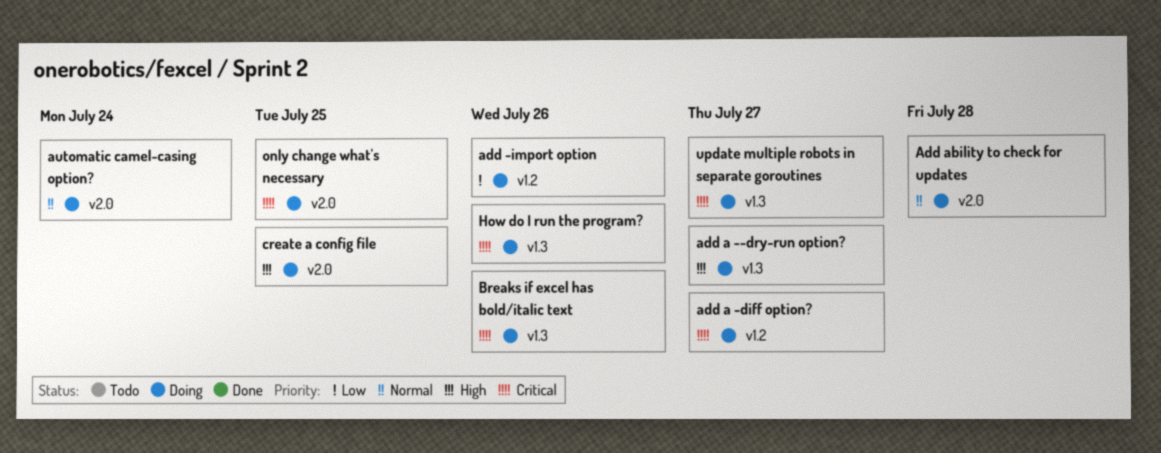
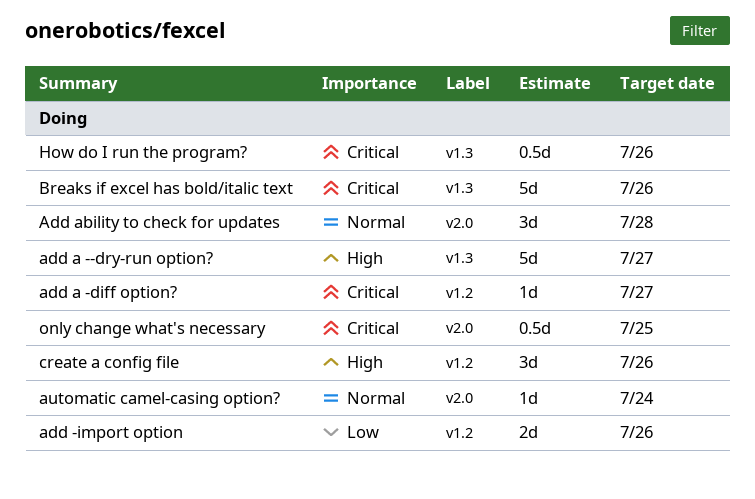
create a config file, label: v2.0 -> v1.2
create a config file, due: Jul 25 -> Jul 26
update multiple robots in separate goroutines: present -> none

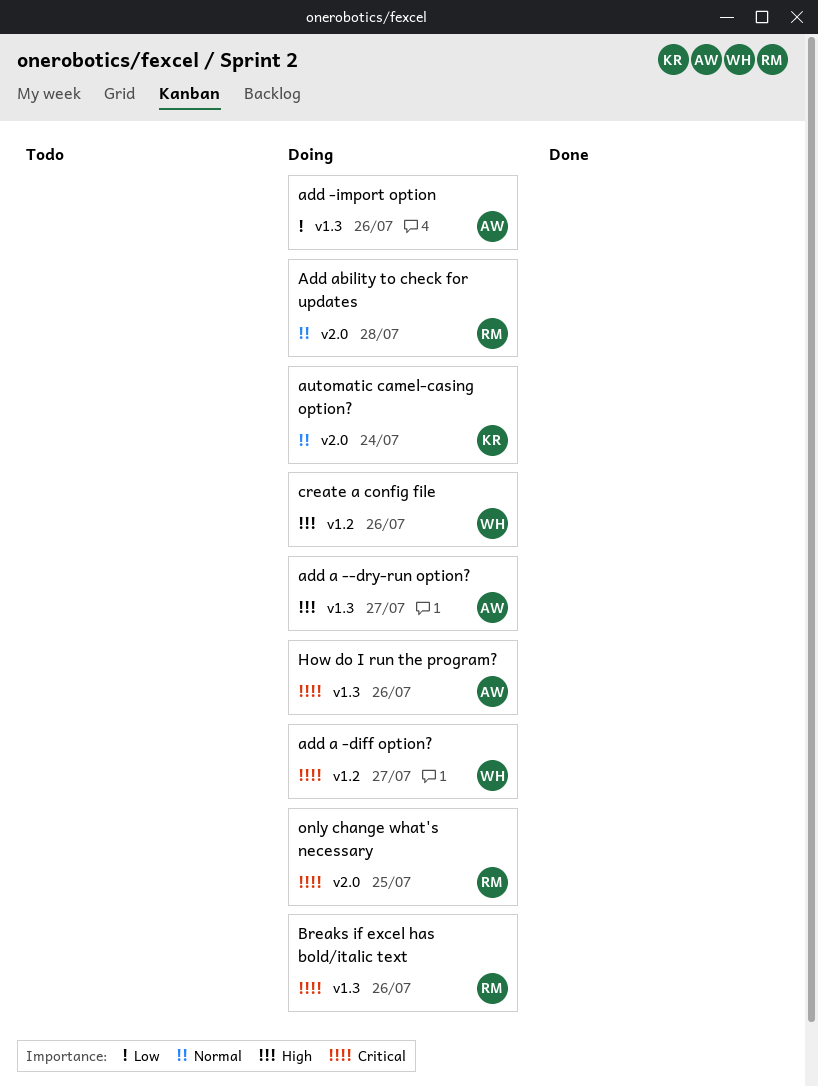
add -import option, label: v1.2 -> v1.3

